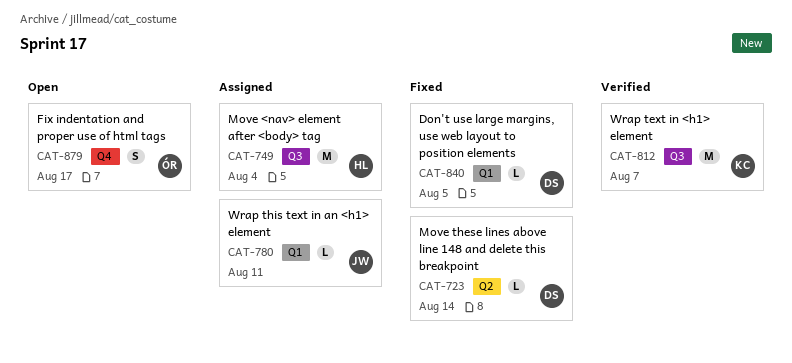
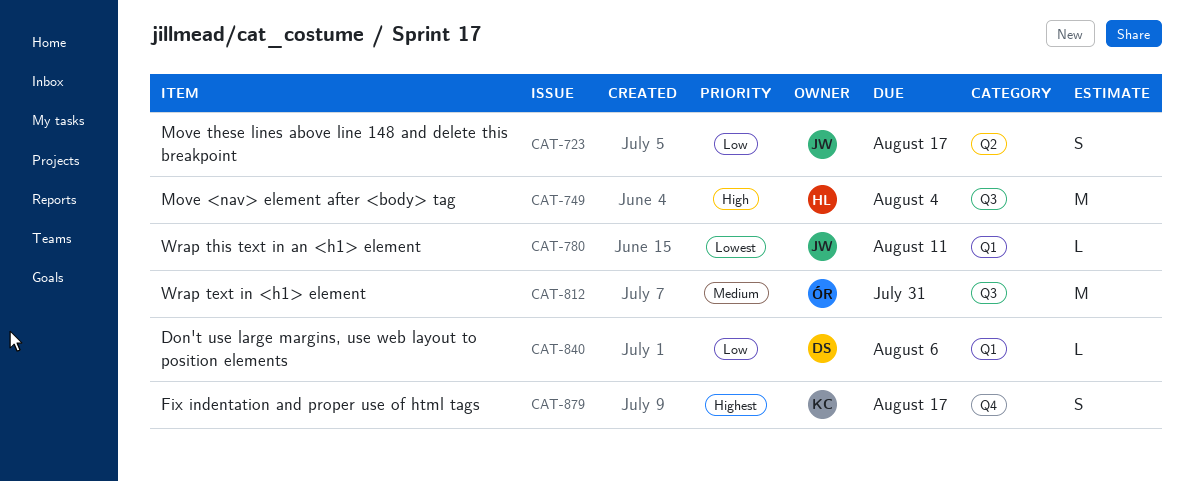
CAT-723, owner: DS -> JW
CAT-723, estimate: L -> S
CAT-723, due: Aug 14 -> Aug 17
CAT-812, owner: KC -> ÓR
CAT-812, due: Aug 7 -> Jul 31
CAT-840, due: Aug 5 -> Aug 6
CAT-879, owner: ÓR -> KC

